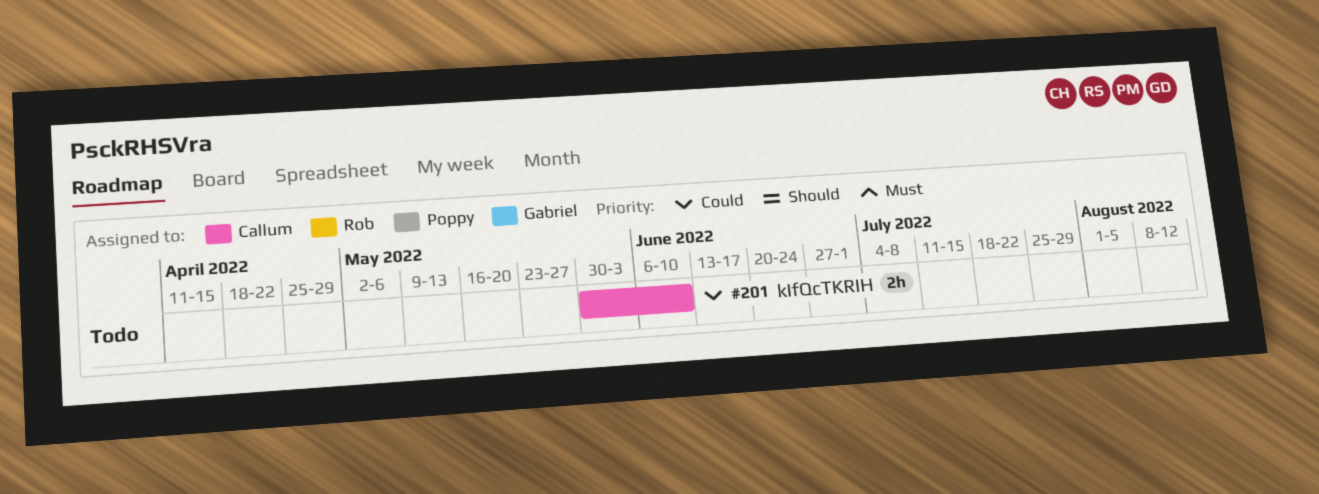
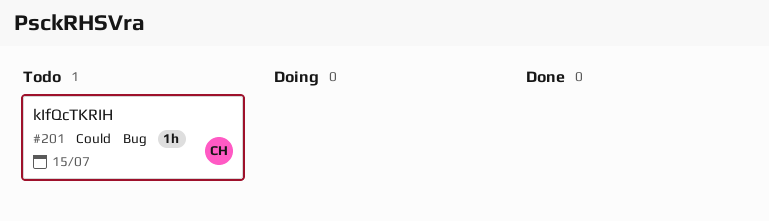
#201, estimate: 2h -> 1h
#201, due: Jun 10 -> Jul 15

